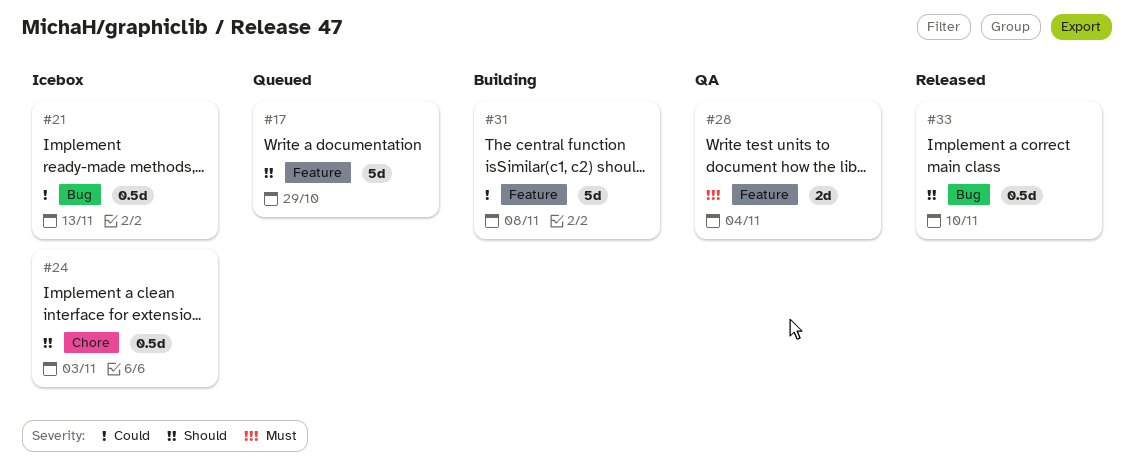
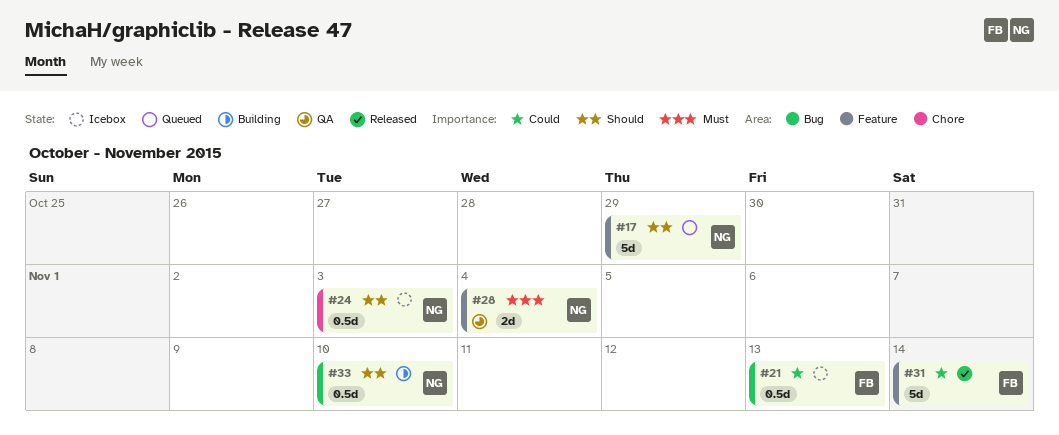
#31, status: Building -> Released
#31, due: Nov 8 -> Nov 14
#33, status: Released -> Building

